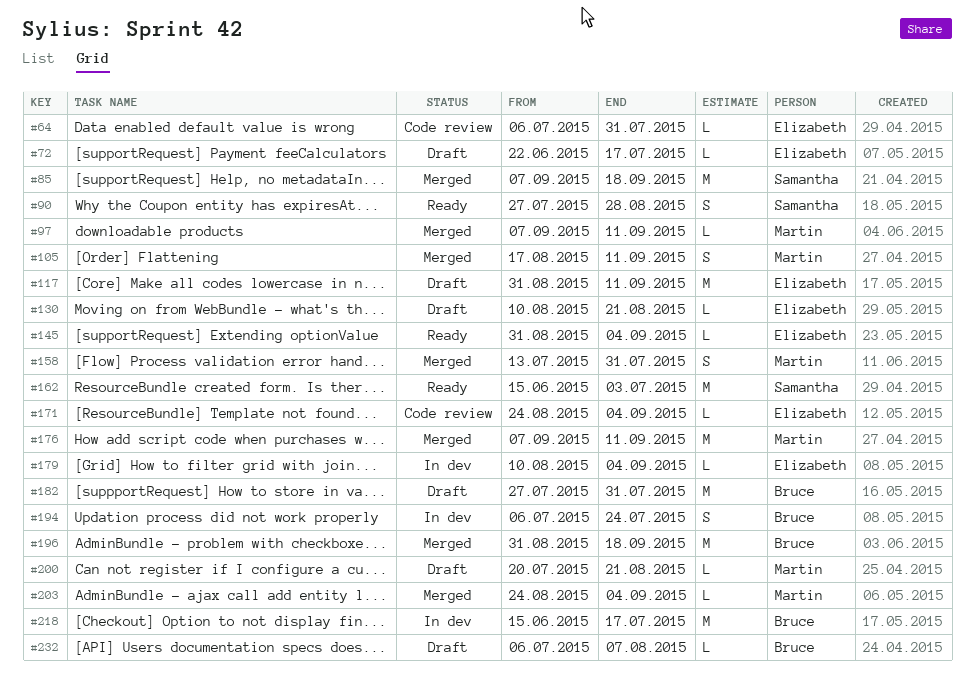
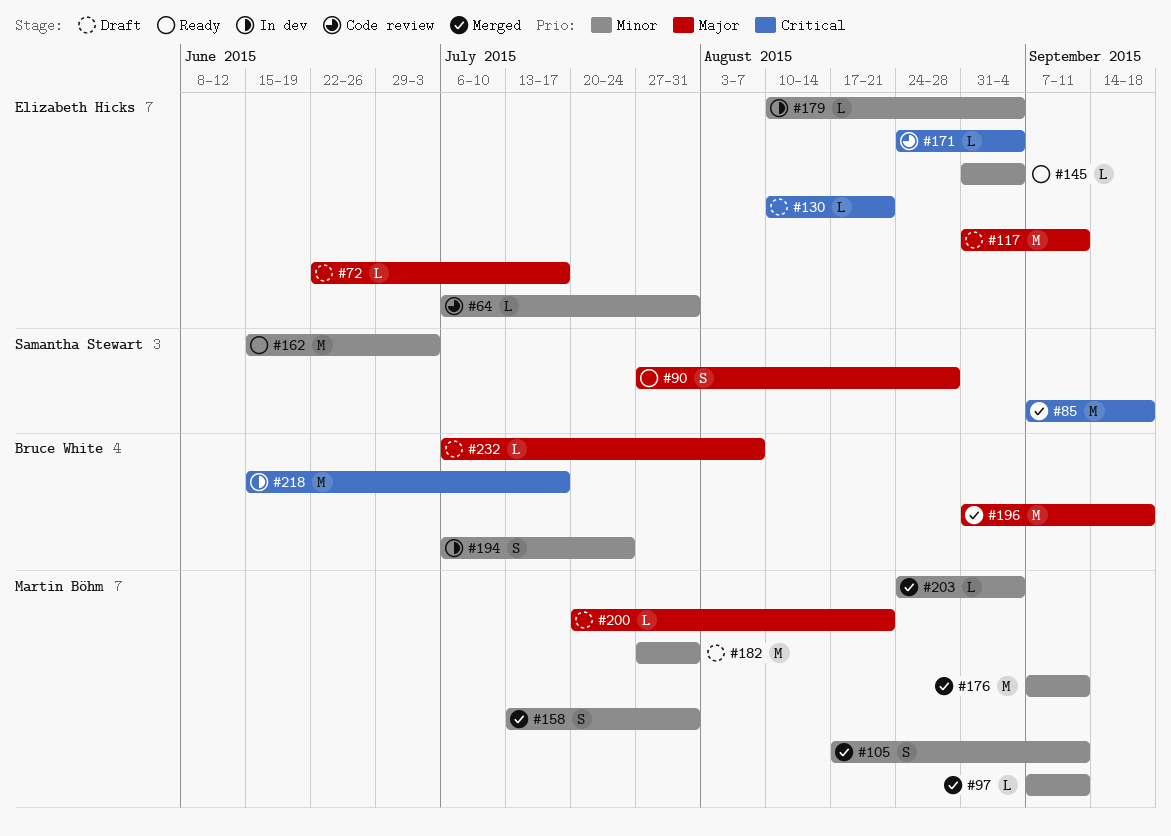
#182, owner: Bruce White -> Martin Böhm

